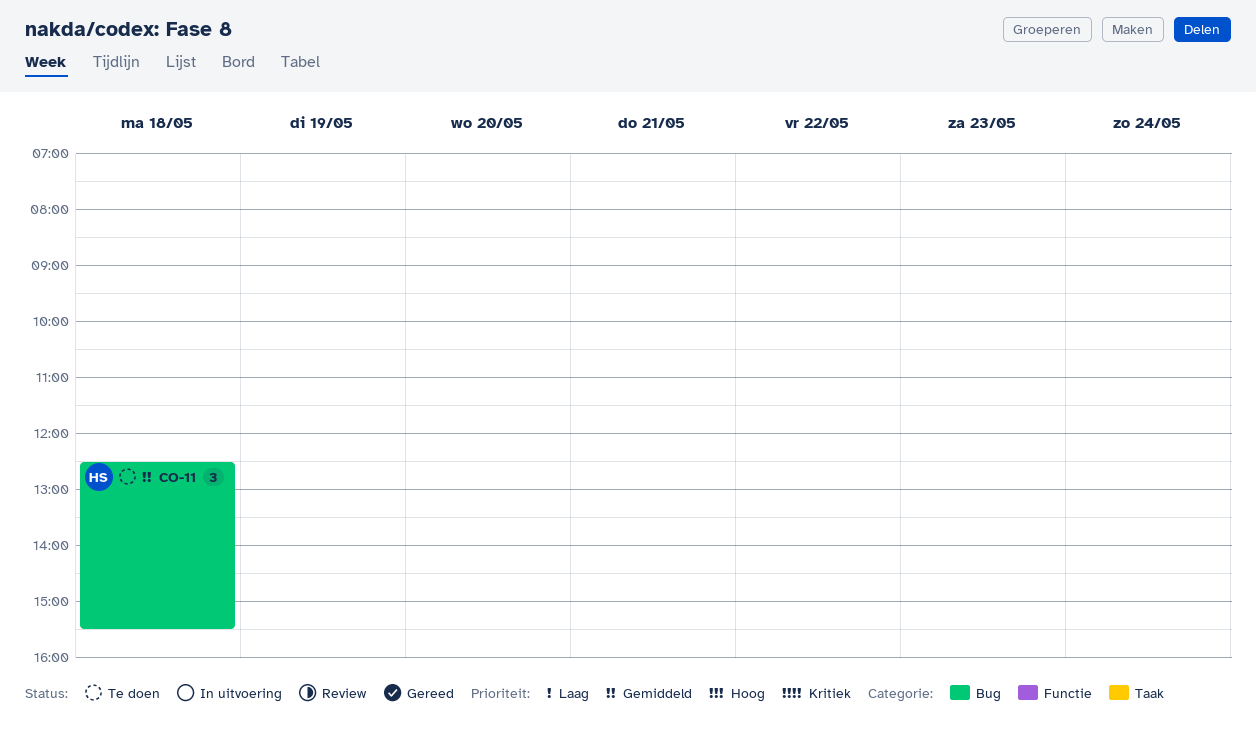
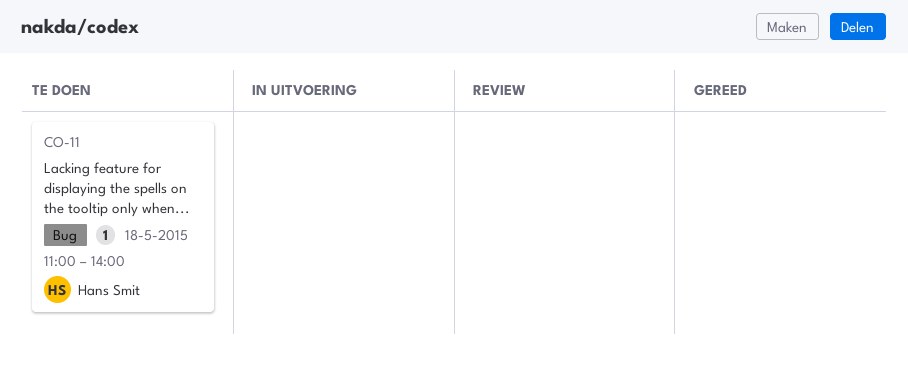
CO-11, estimate: 3 -> 1
CO-11, begins: 12:30 -> 11:00
CO-11, ends: 15:30 -> 14:00

